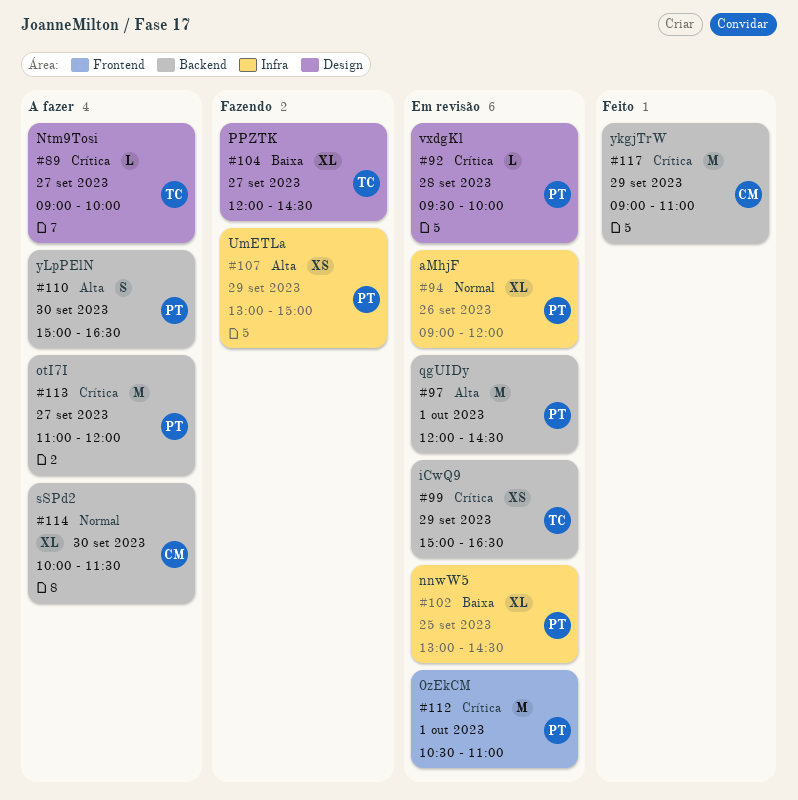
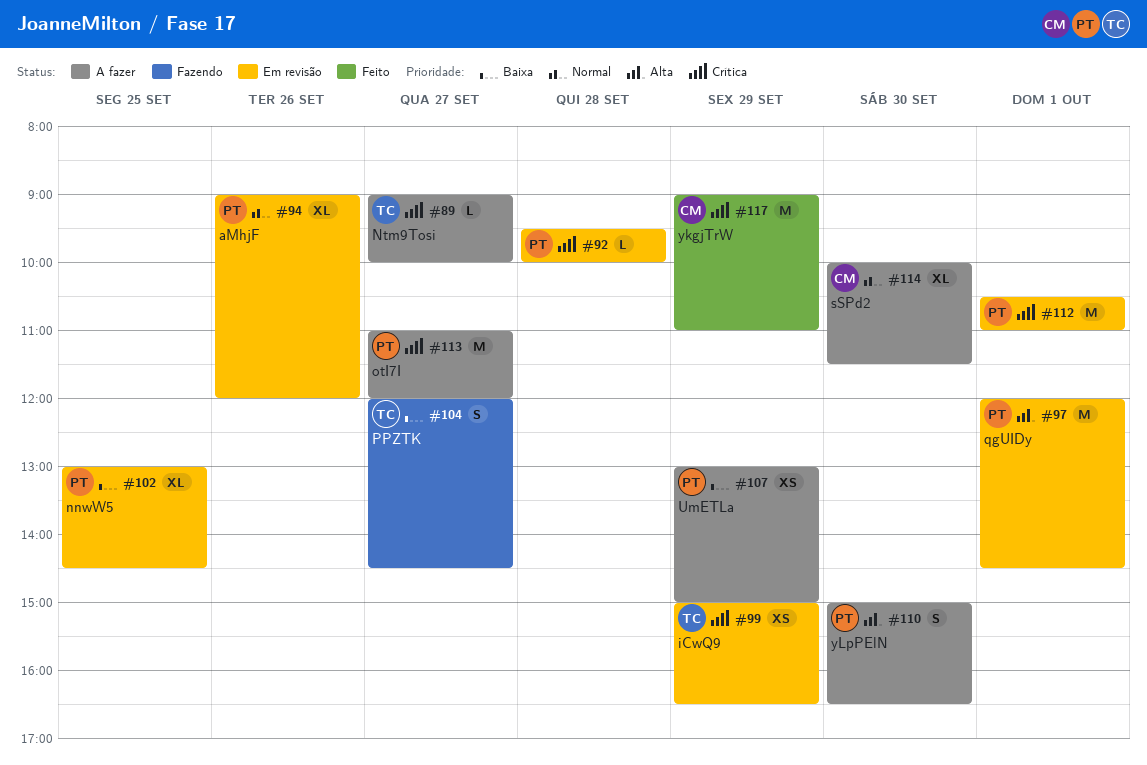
#104, estimate: XL -> S
#107, status: Fazendo -> A fazer
#107, priority: Alta -> Baixa

